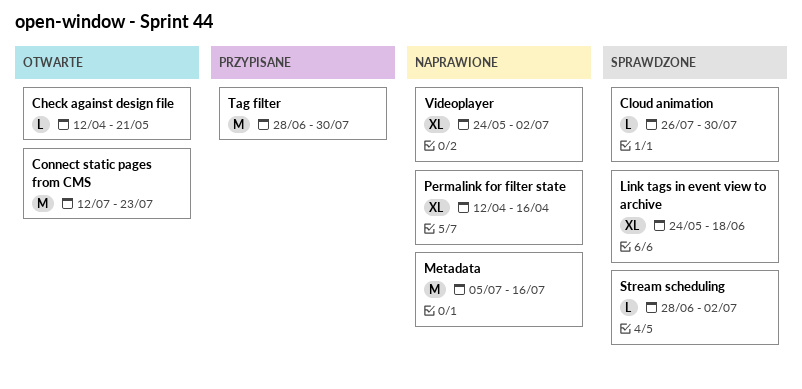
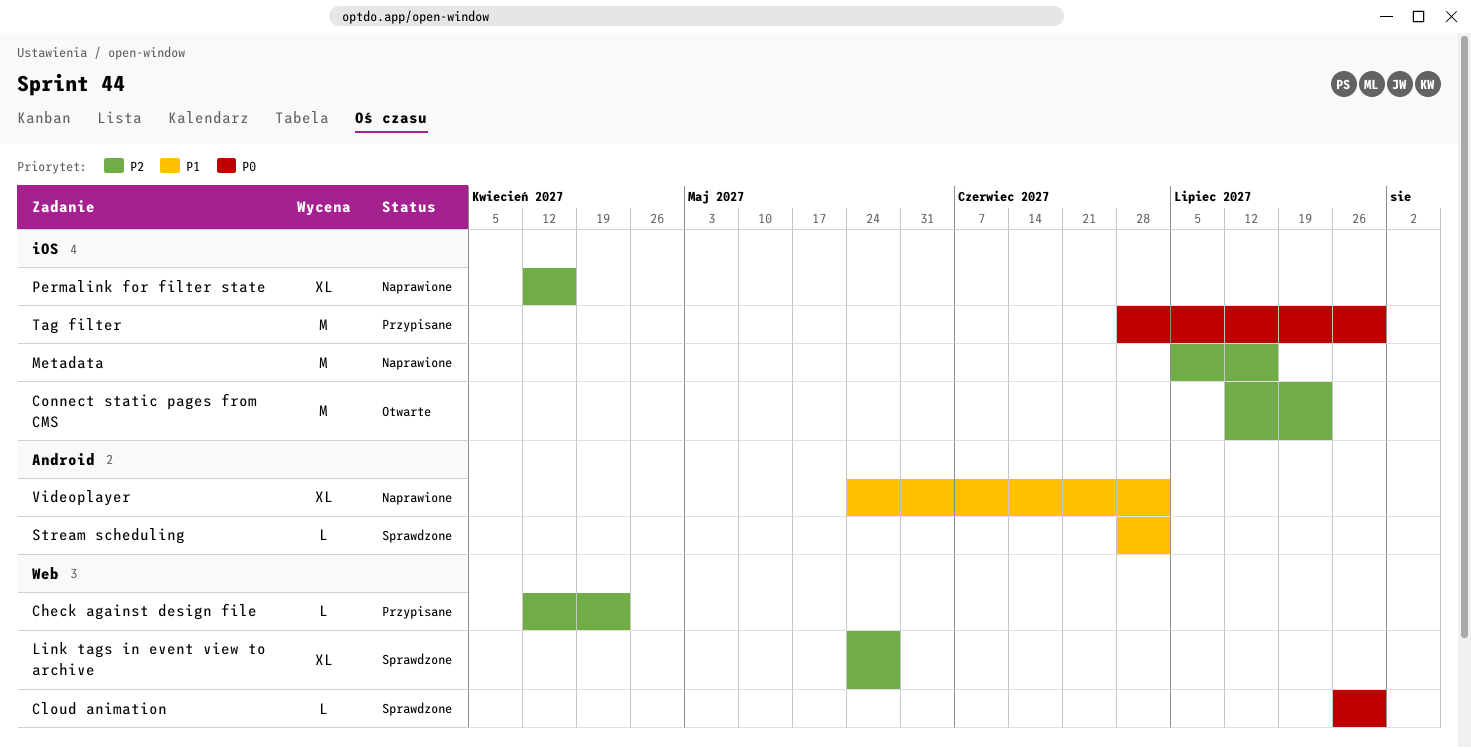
Check against design file, status: Otwarte -> Przypisane
Check against design file, due: May 21 -> Apr 23
Link tags in event view to archive, due: Jun 18 -> May 28

